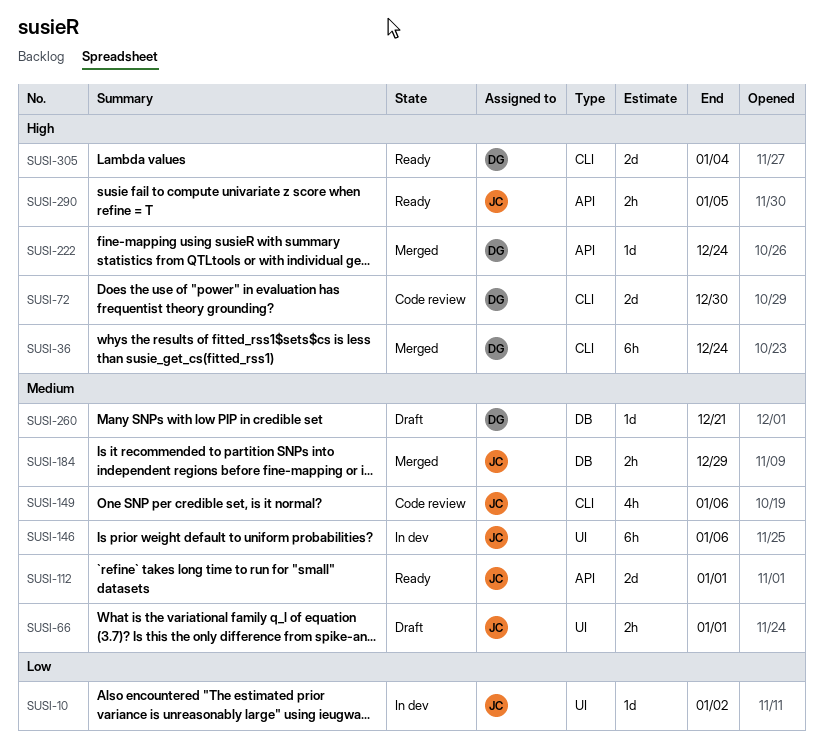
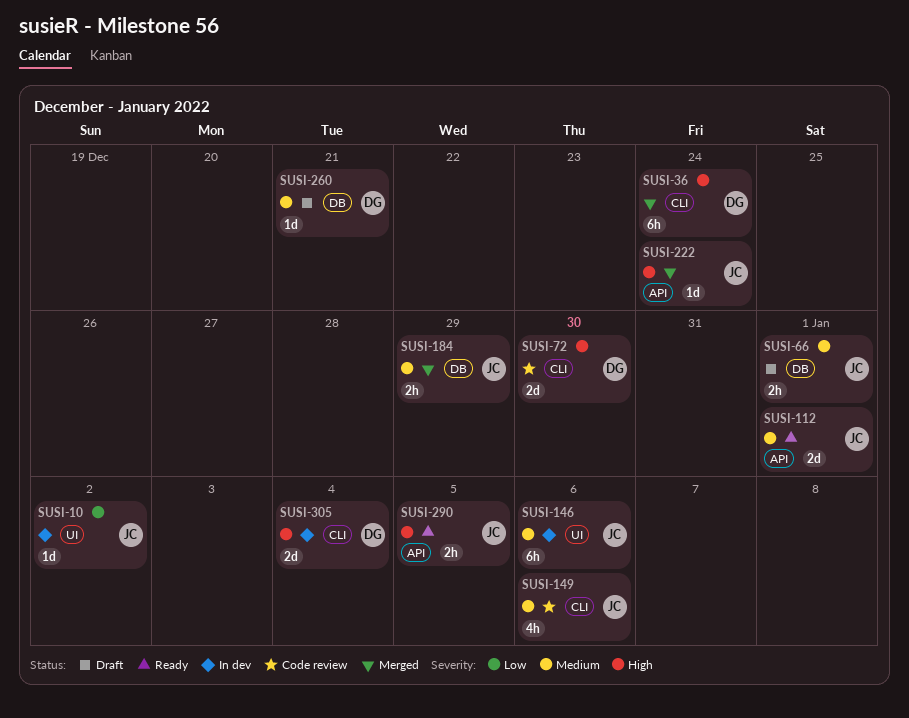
SUSI-66, label: UI -> DB
SUSI-222, owner: DG -> JC
SUSI-305, status: Ready -> In dev

